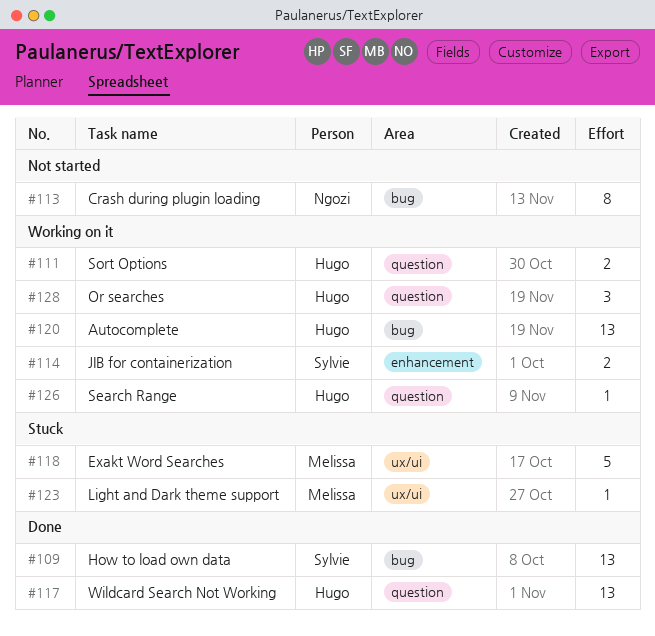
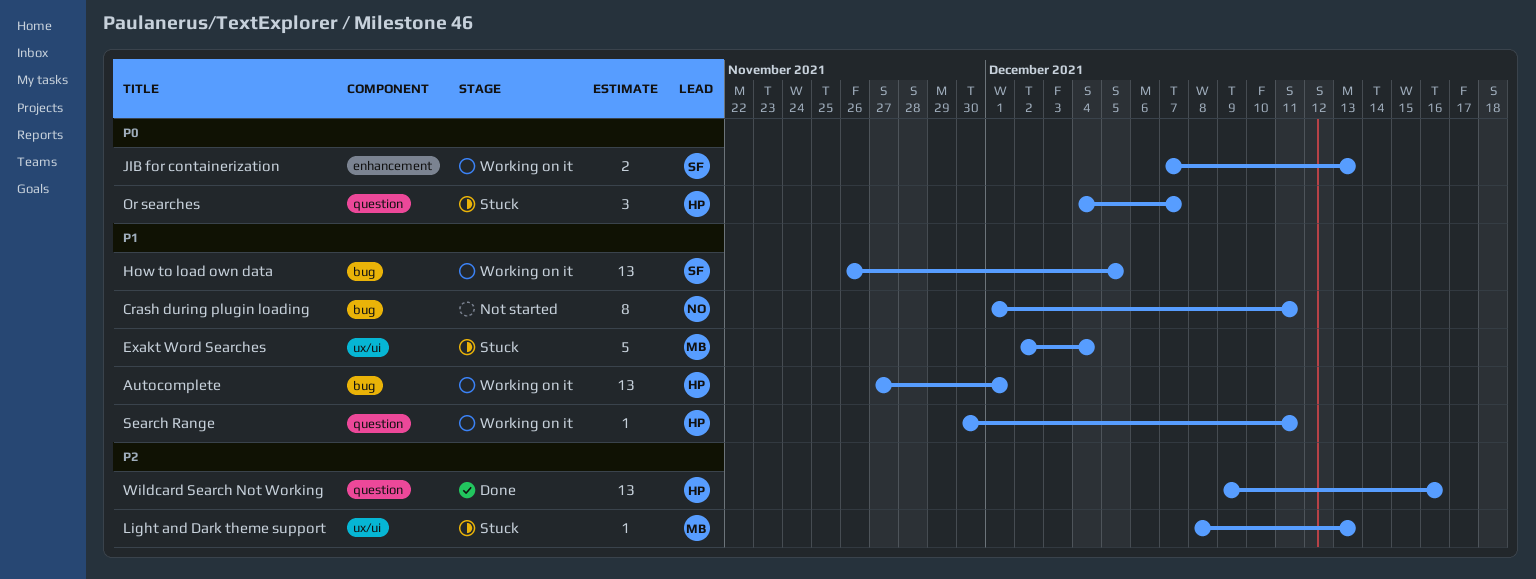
How to load own data, status: Done -> Working on it
Or searches, status: Working on it -> Stuck
Sort Options: present -> none

